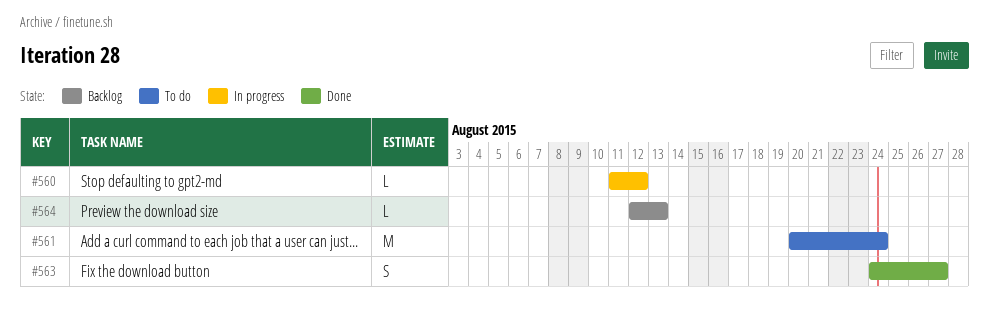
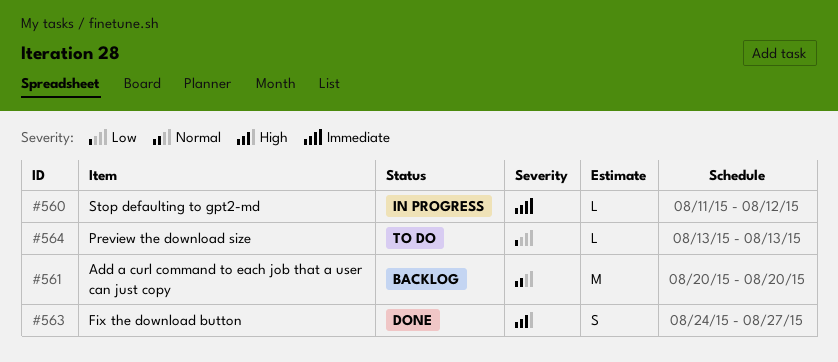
#561, status: To do -> Backlog
#561, due: Aug 24 -> Aug 20
#564, status: Backlog -> To do
#564, start: Aug 12 -> Aug 13

